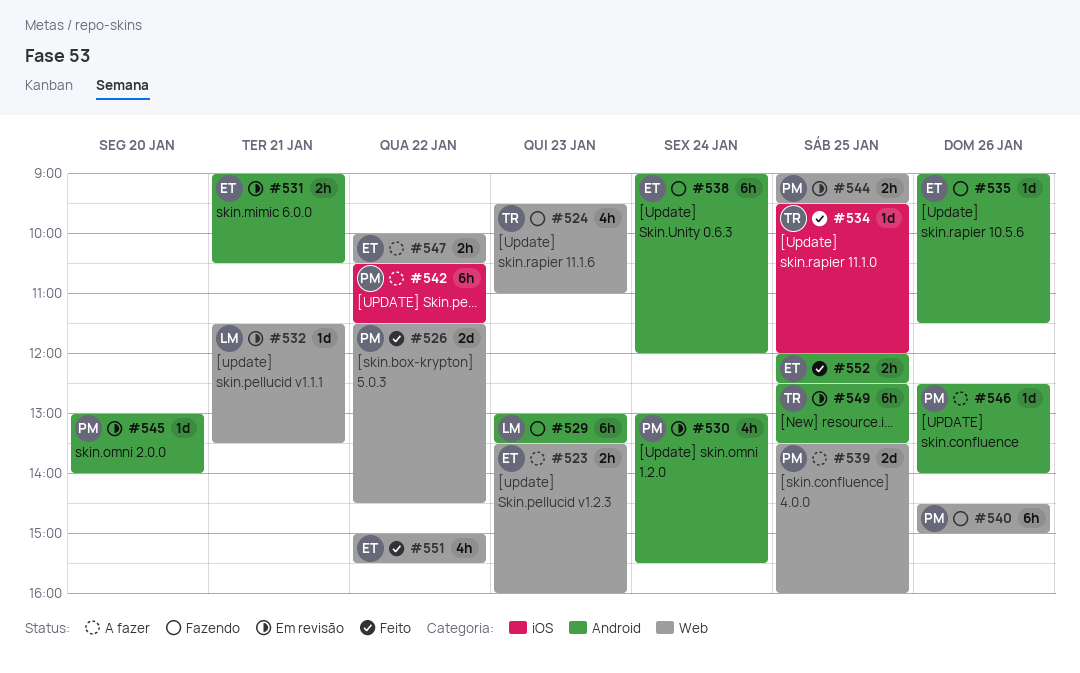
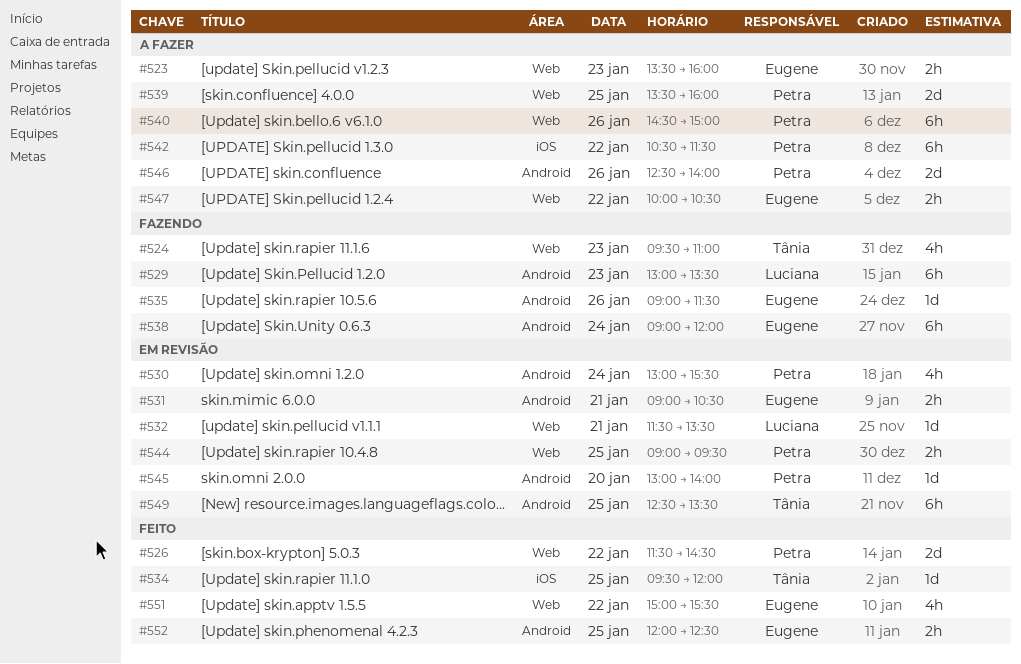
#540, status: Fazendo -> A fazer
#546, estimate: 1d -> 2d

